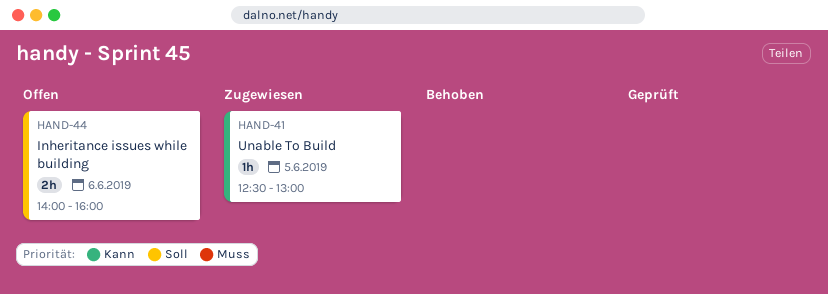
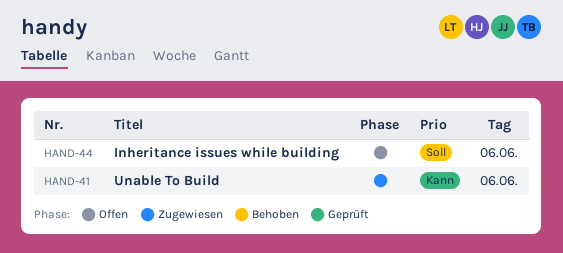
HAND-41, day: Jun 5 -> Jun 6

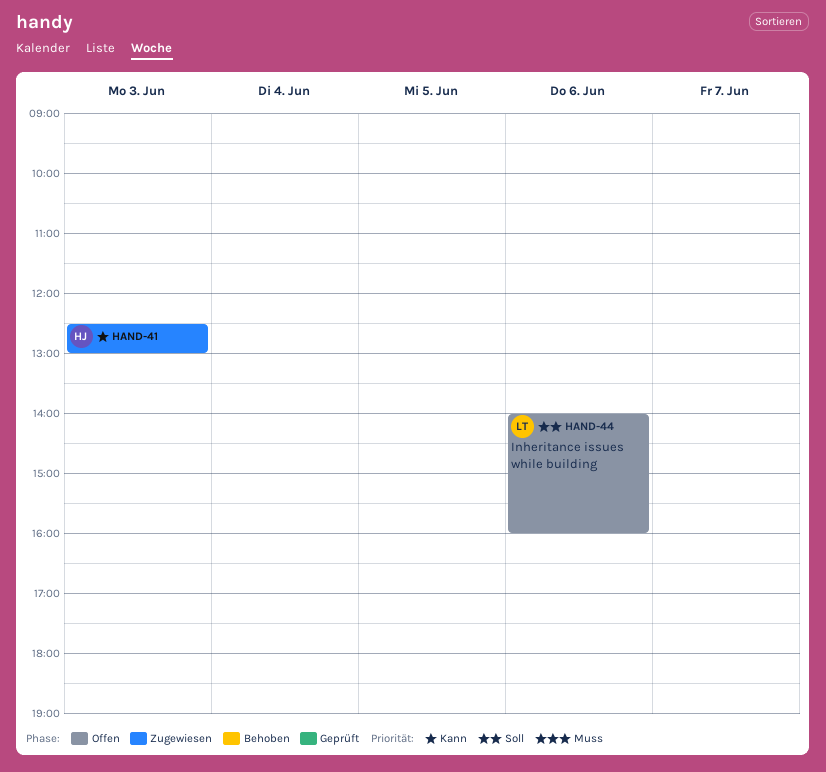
HAND-41, day: Jun 6 -> Jun 3

